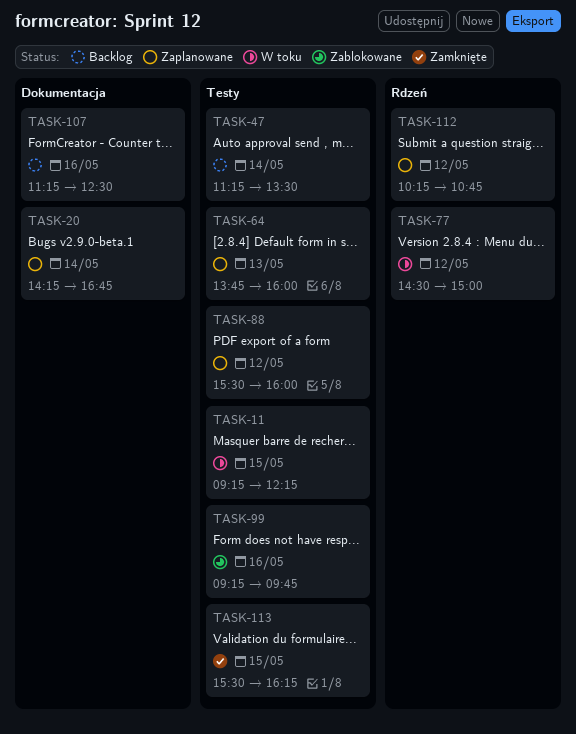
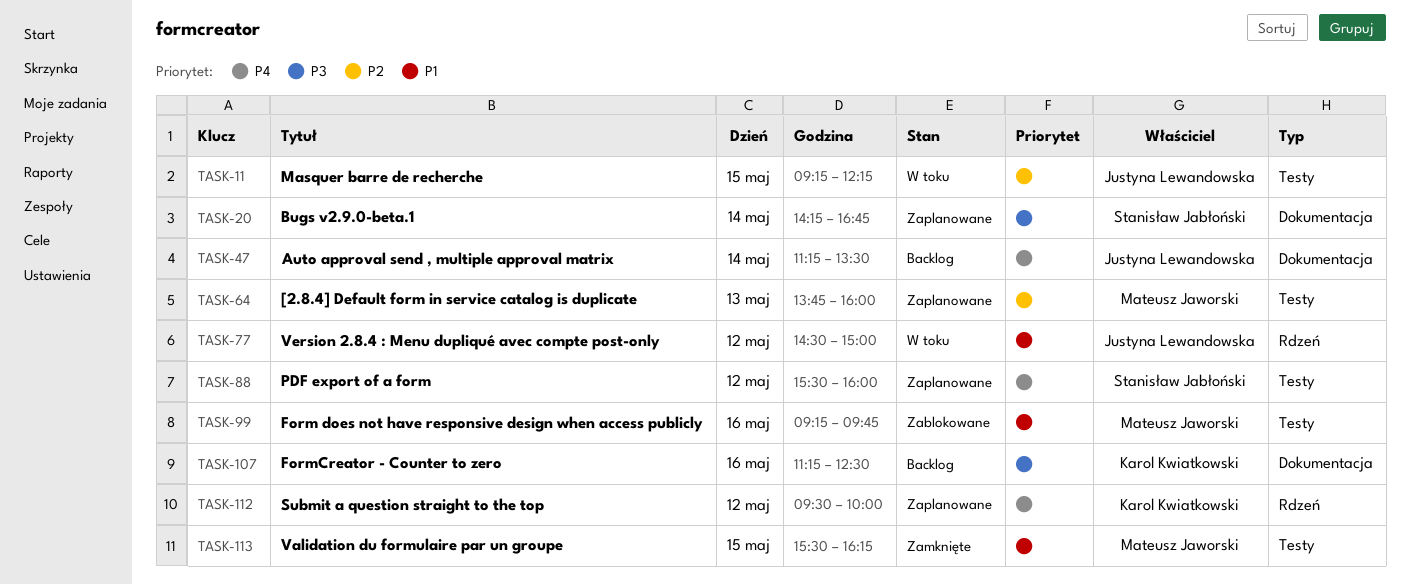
TASK-47, label: Testy -> Dokumentacja
TASK-112, begins: 10:15 -> 09:30
TASK-112, ends: 10:45 -> 10:00

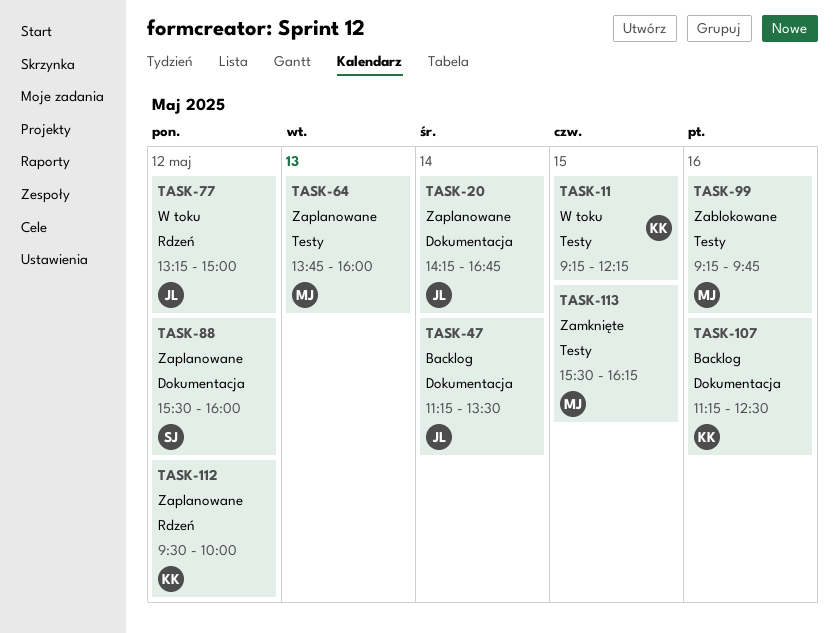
TASK-11, owner: Justyna Lewandowska -> Karol Kwiatkowski
TASK-20, owner: Stanisław Jabłoński -> Justyna Lewandowska
TASK-77, begins: 14:30 -> 13:15
TASK-88, label: Testy -> Dokumentacja

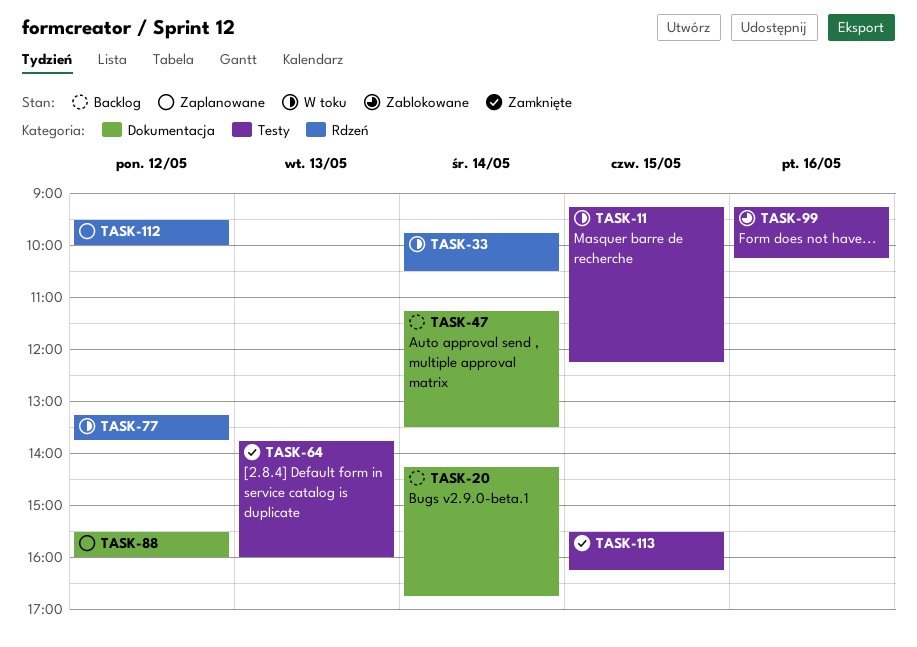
TASK-20, status: Zaplanowane -> Backlog
TASK-33: none -> present
TASK-64, status: Zaplanowane -> Zamknięte
TASK-77, ends: 15:00 -> 13:45
TASK-99, ends: 09:45 -> 10:15
TASK-107: present -> none

